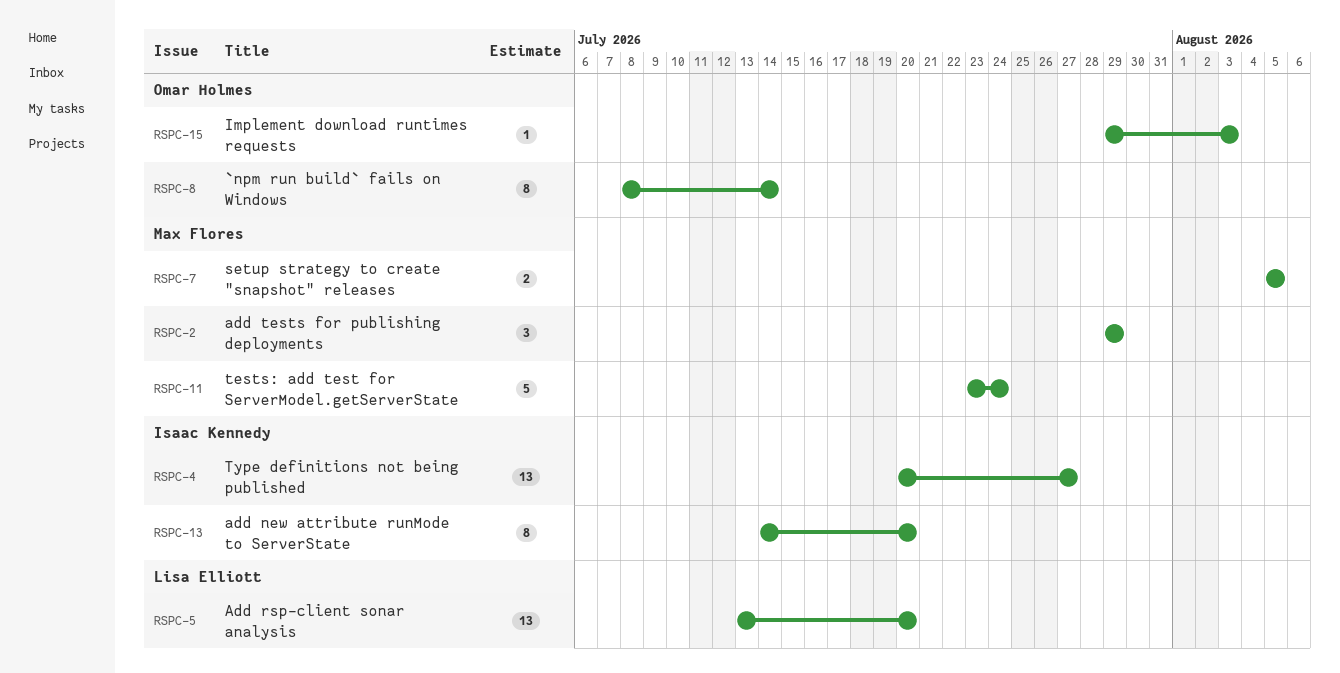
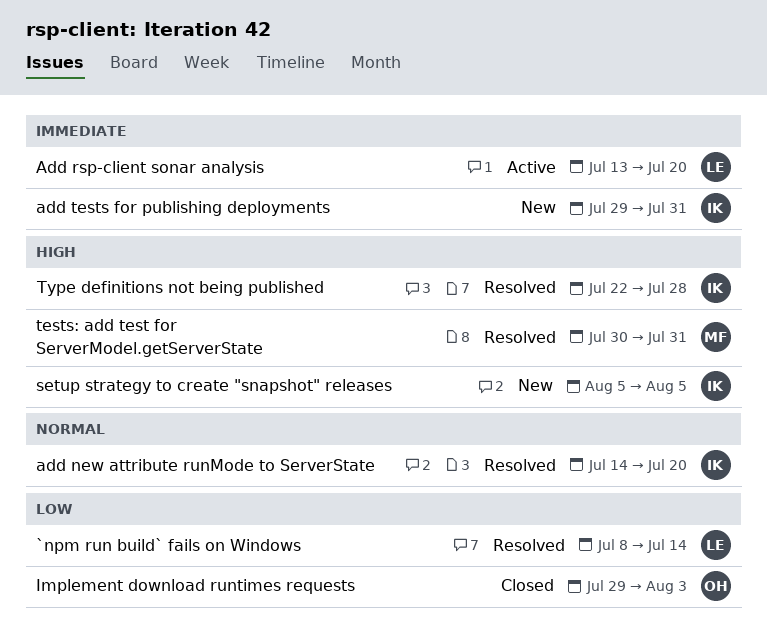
`npm run build` fails on Windows, owner: Omar Holmes -> Lisa Elliott
add tests for publishing deployments, owner: Max Flores -> Isaac Kennedy
add tests for publishing deployments, due: Jul 29 -> Jul 31
setup strategy to create "snapshot" releases, owner: Max Flores -> Isaac Kennedy
tests: add test for ServerModel.getServerState, start: Jul 23 -> Jul 30
tests: add test for ServerModel.getServerState, due: Jul 24 -> Jul 31
Type definitions not being published, start: Jul 20 -> Jul 22
Type definitions not being published, due: Jul 27 -> Jul 28

